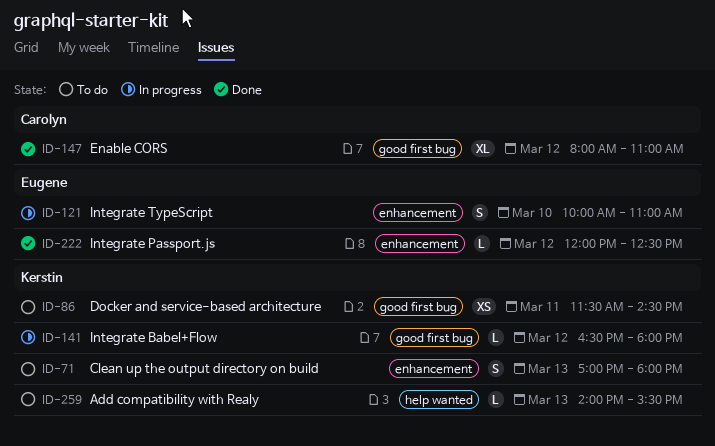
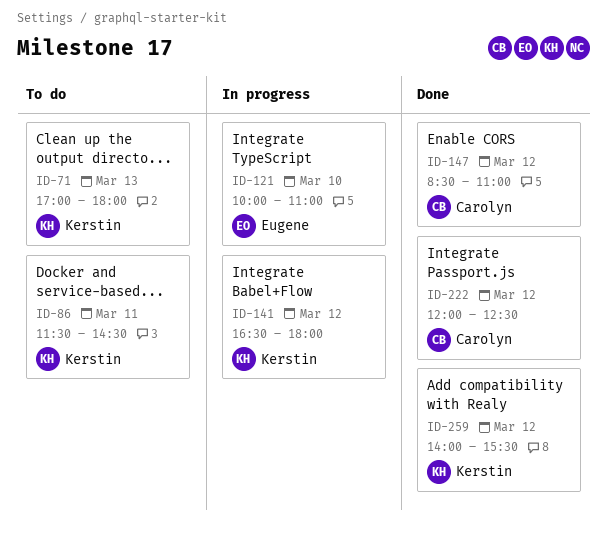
ID-147, begins: 08:00 -> 08:30
ID-222, owner: Eugene -> Carolyn
ID-259, status: To do -> Done
ID-259, day: Mar 13 -> Mar 12

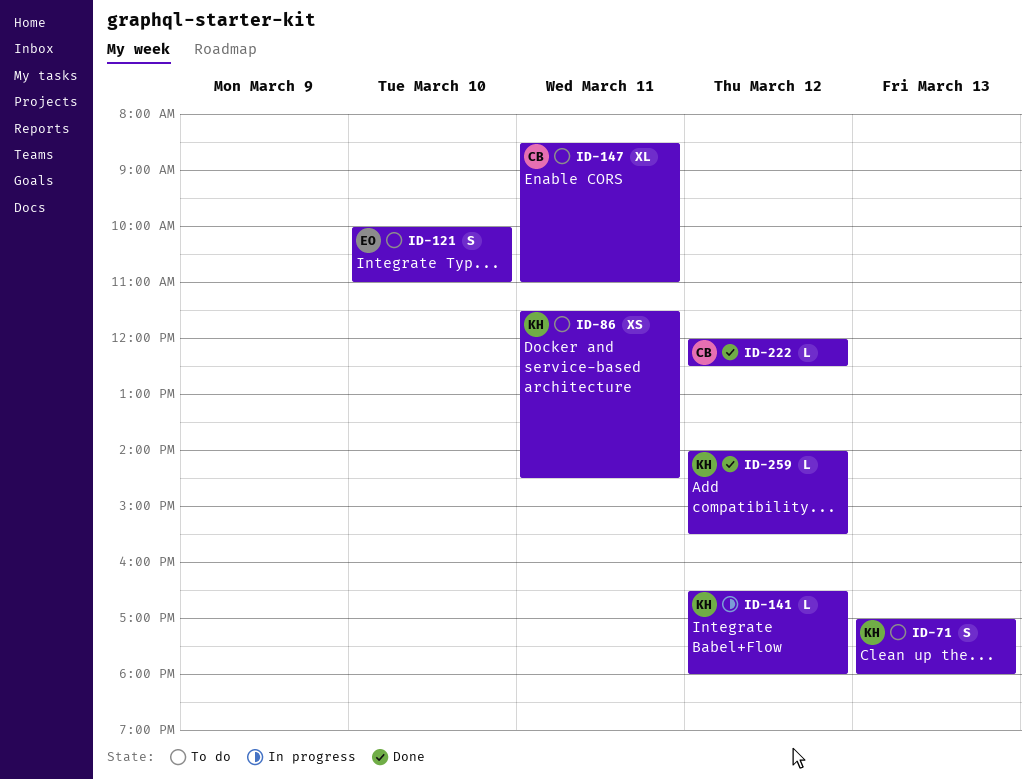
ID-121, status: In progress -> To do
ID-147, status: Done -> To do
ID-147, day: Mar 12 -> Mar 11

